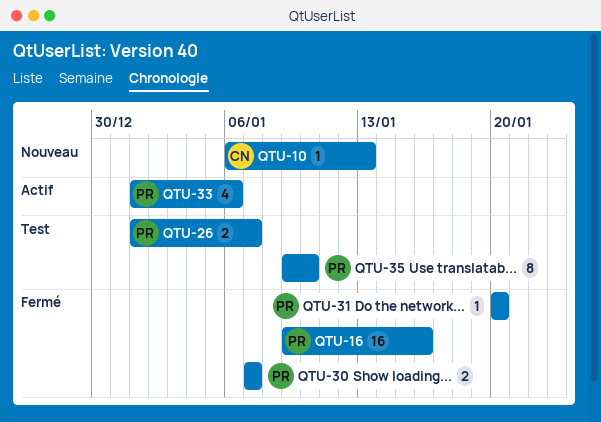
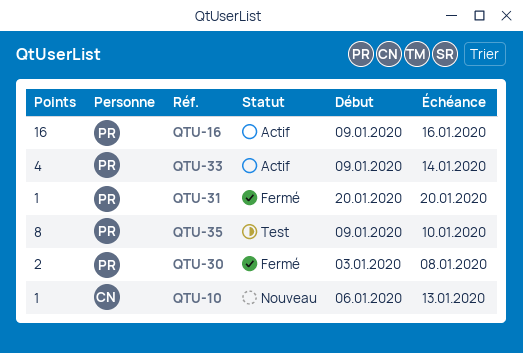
QTU-16, status: Fermé -> Actif
QTU-26: present -> none
QTU-30, start: Jan 7 -> Jan 3
QTU-30, due: Jan 7 -> Jan 8
QTU-33, start: Jan 1 -> Jan 9
QTU-33, due: Jan 6 -> Jan 14

